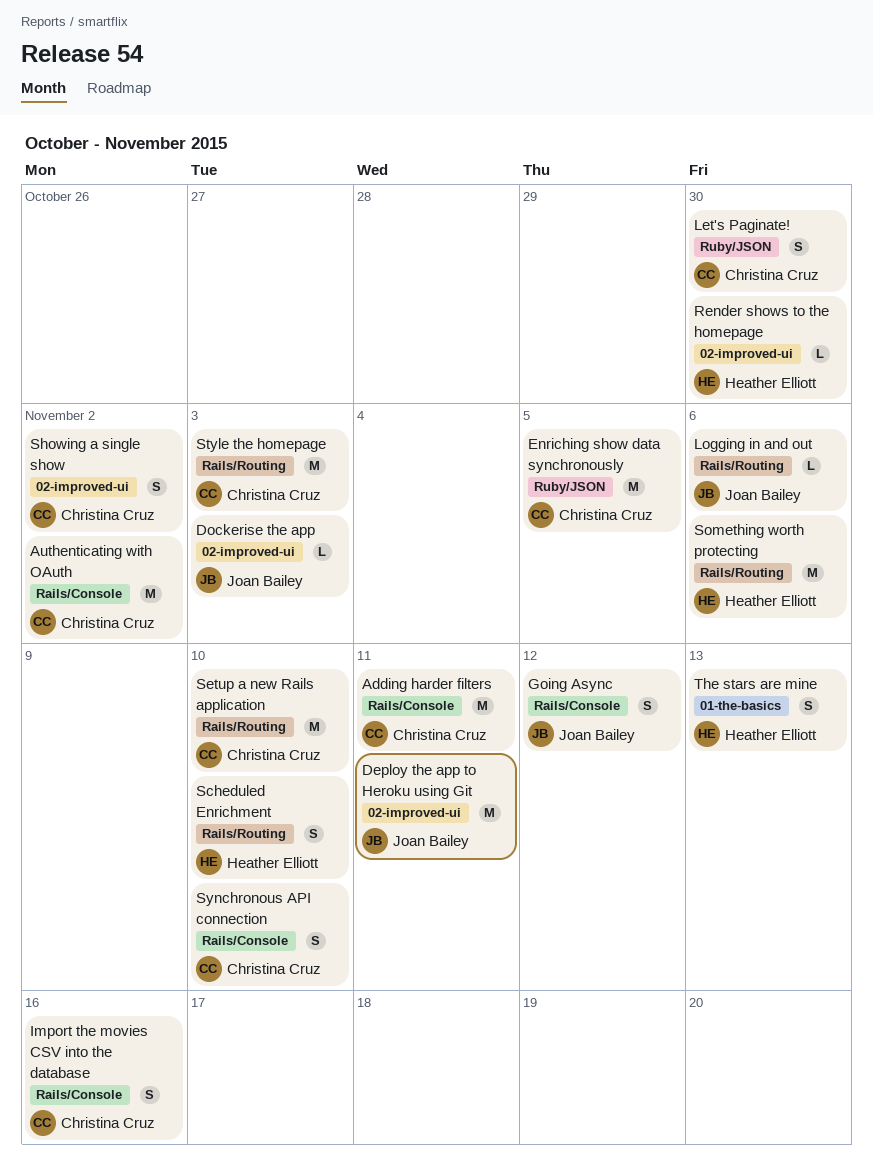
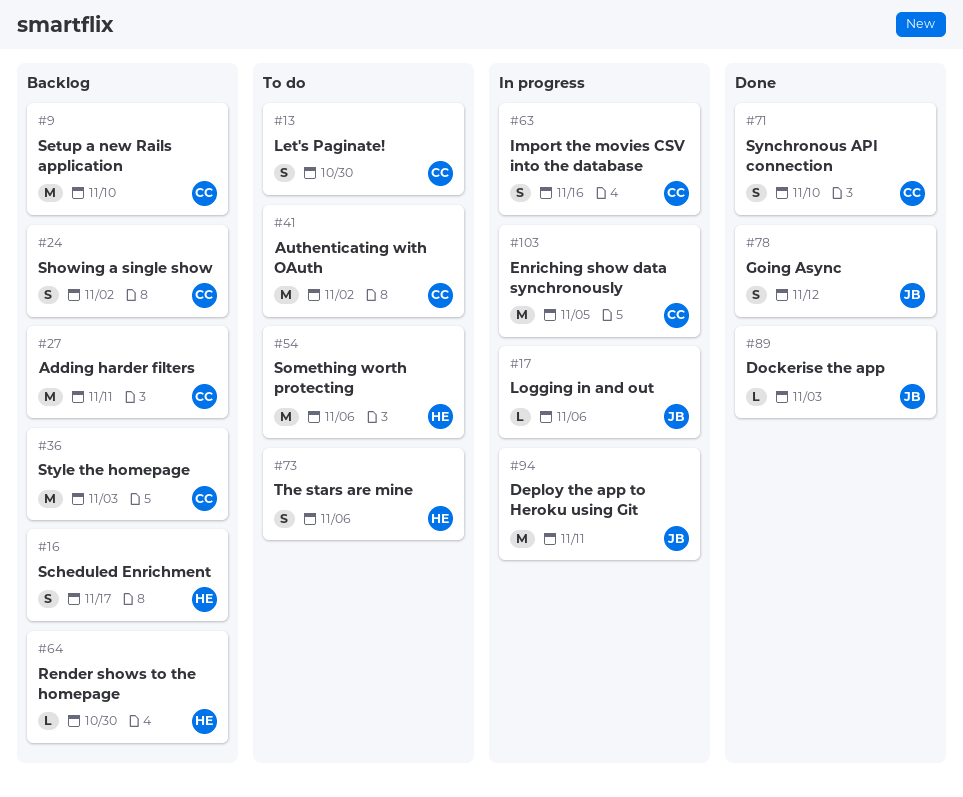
Scheduled Enrichment, due: Nov 10 -> Nov 17
The stars are mine, due: Nov 13 -> Nov 6

